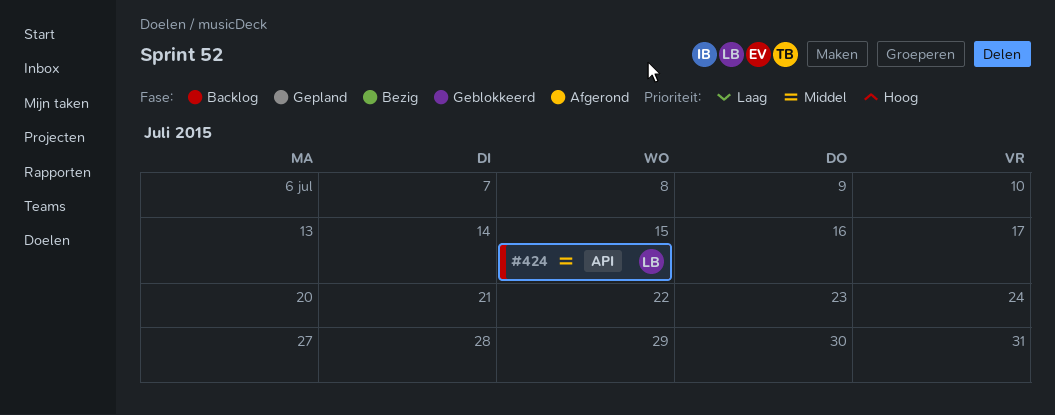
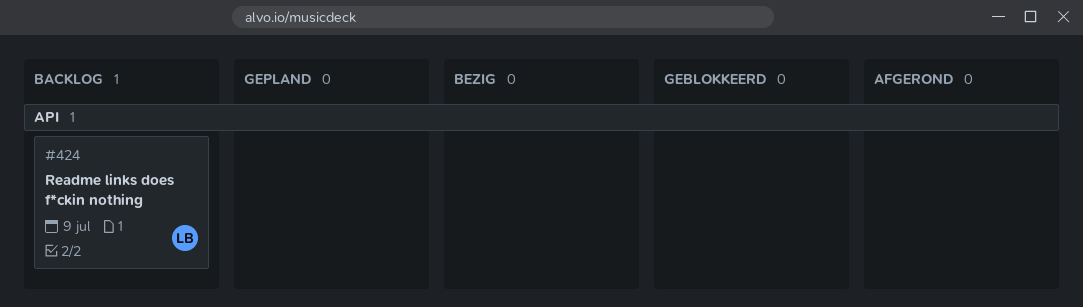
#424, due: Jul 15 -> Jul 9

